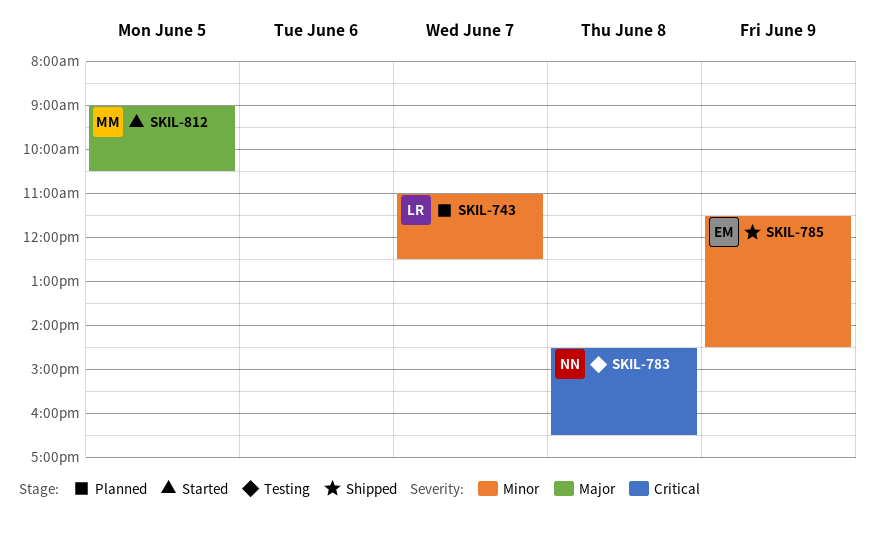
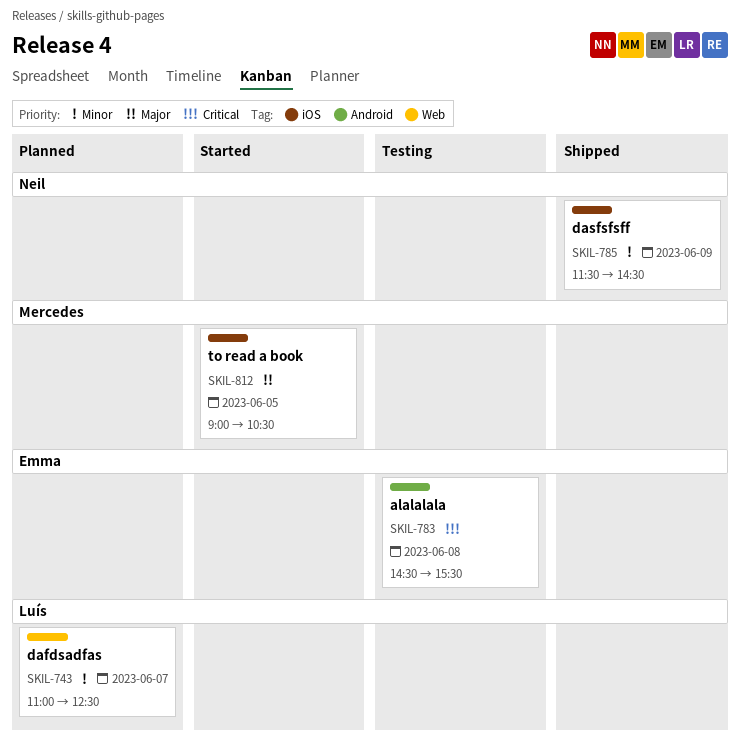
SKIL-783, owner: Neil -> Emma
SKIL-783, ends: 16:30 -> 15:30
SKIL-785, owner: Emma -> Neil

